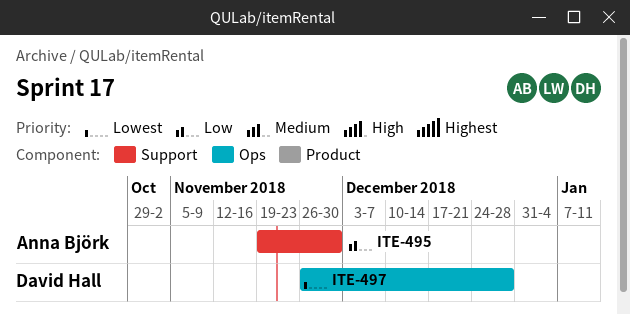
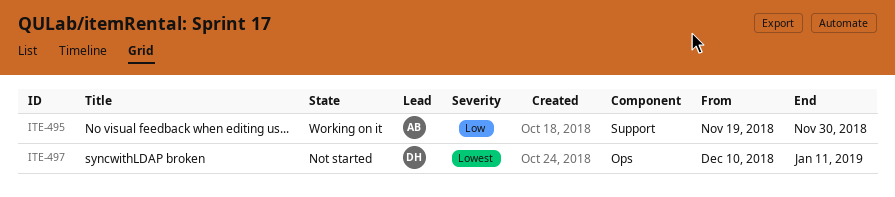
ITE-497, start: Nov 26 -> Dec 10
ITE-497, due: Dec 28 -> Jan 11

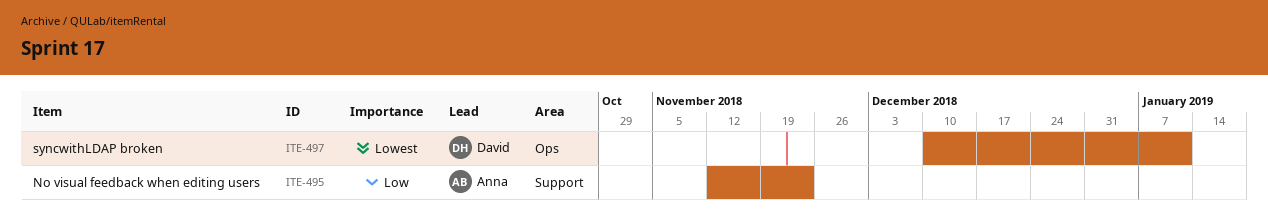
ITE-495, start: Nov 19 -> Nov 12
ITE-495, due: Nov 30 -> Nov 23

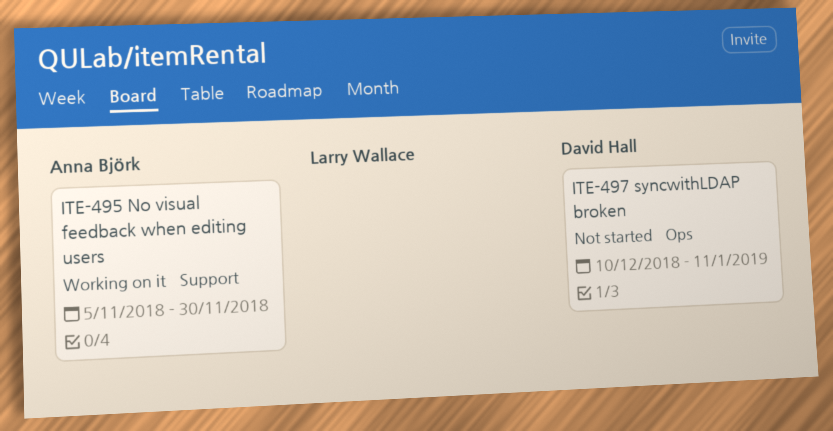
ITE-495, start: Nov 12 -> Nov 5
ITE-495, due: Nov 23 -> Nov 30

